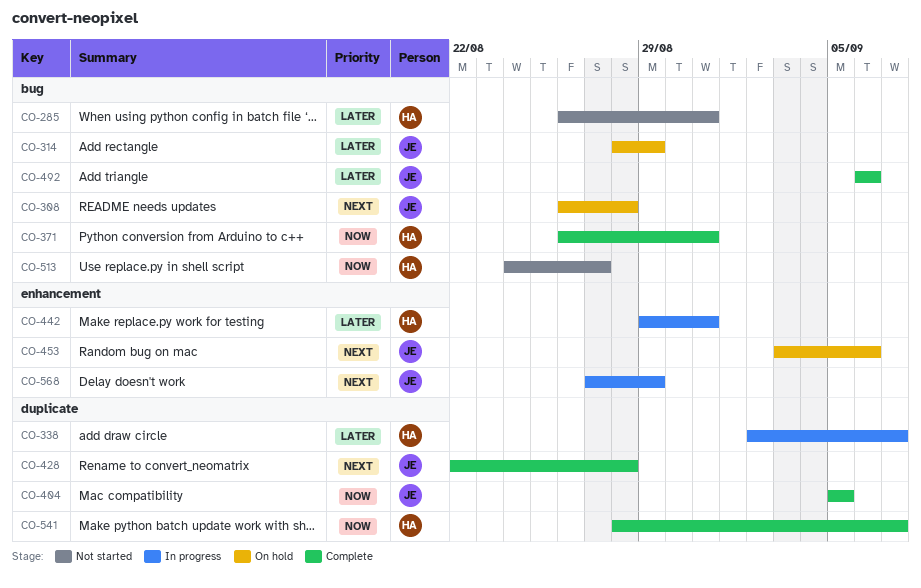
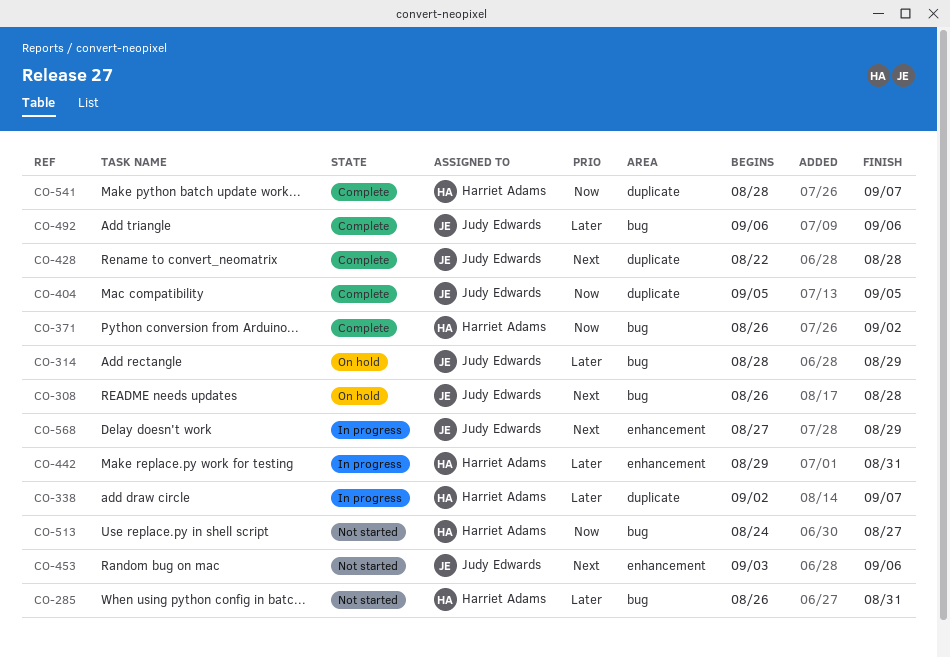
CO-371, due: Aug 31 -> Sep 2
CO-453, status: On hold -> Not started

